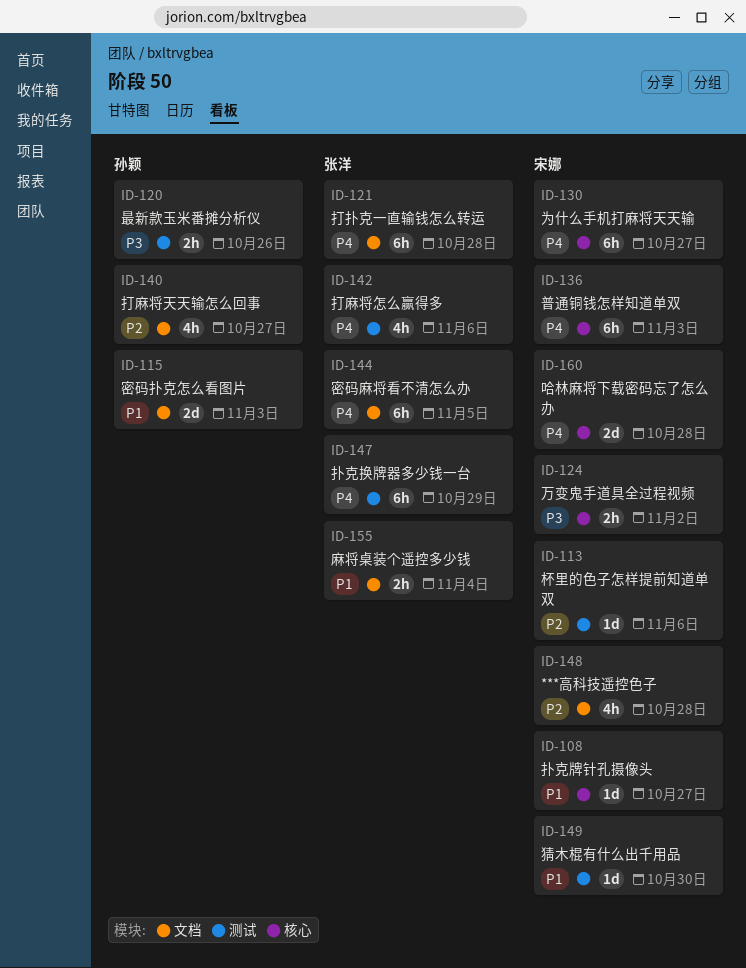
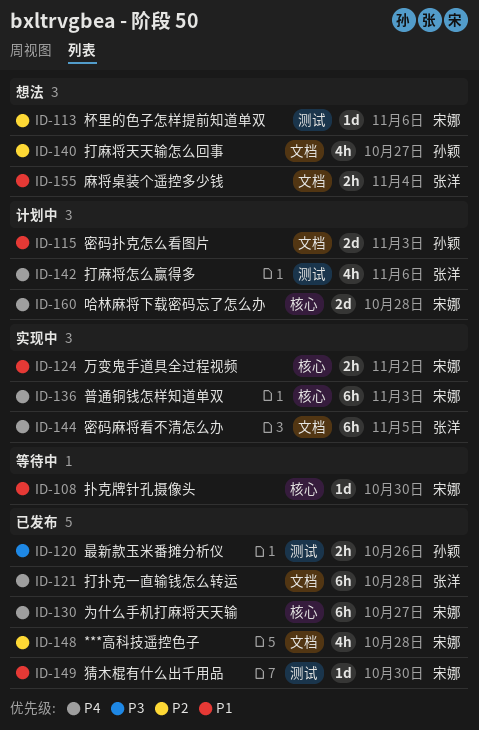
ID-108, due: Oct 27 -> Oct 30
ID-124, priority: P3 -> P1
ID-147: present -> none

